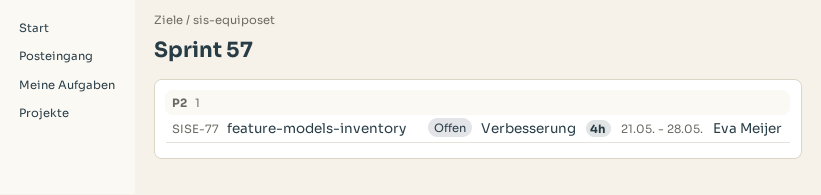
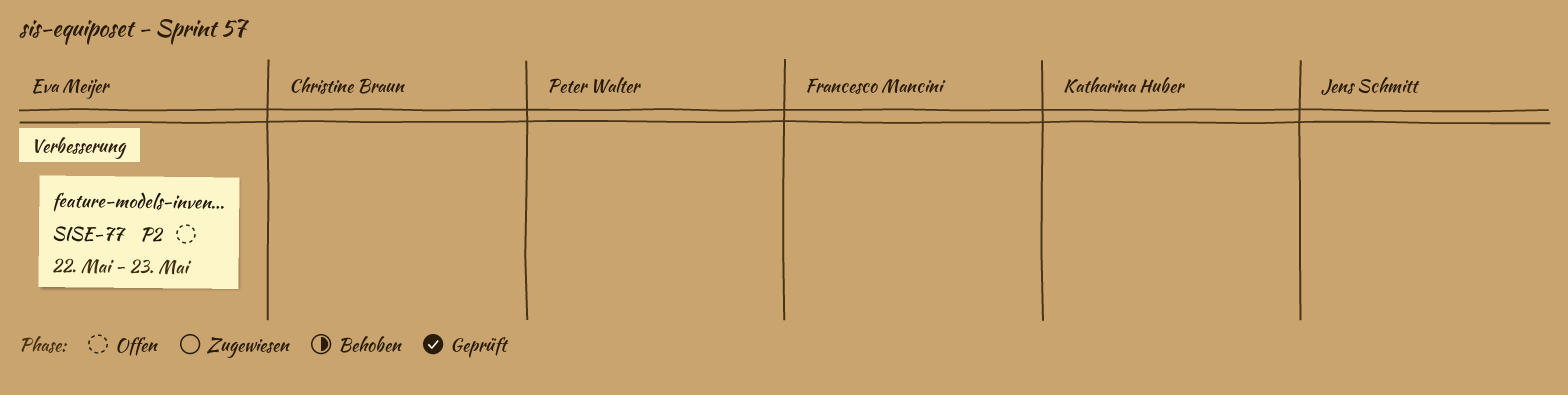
SISE-77, start: May 21 -> May 22
SISE-77, due: May 28 -> May 23

